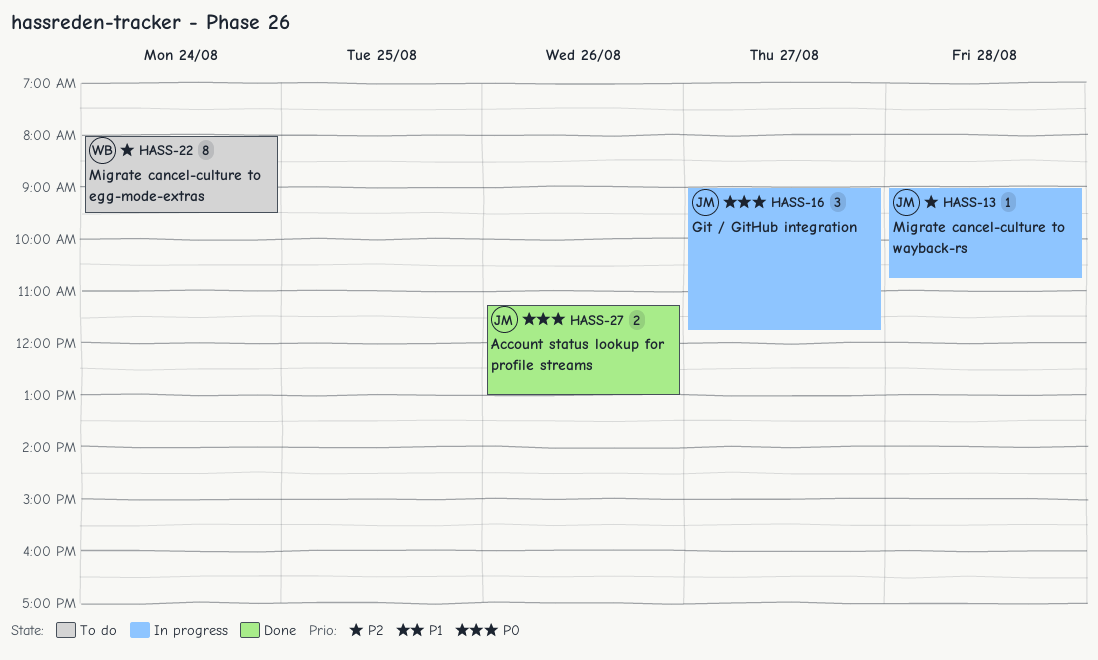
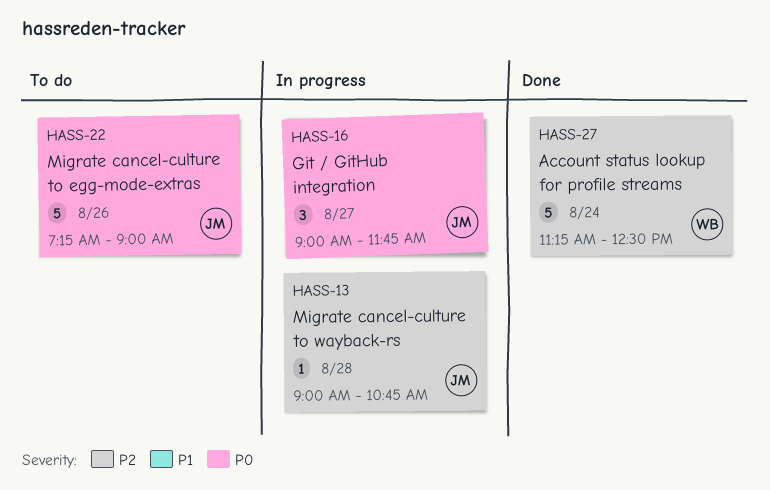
HASS-22, owner: WB -> JM
HASS-22, priority: P2 -> P0
HASS-22, estimate: 8 -> 5
HASS-22, day: Aug 24 -> Aug 26
HASS-22, begins: 08:00 -> 07:15
HASS-22, ends: 09:30 -> 09:00
HASS-27, owner: JM -> WB
HASS-27, priority: P0 -> P2
HASS-27, estimate: 2 -> 5
HASS-27, day: Aug 26 -> Aug 24
HASS-27, ends: 13:00 -> 12:30

